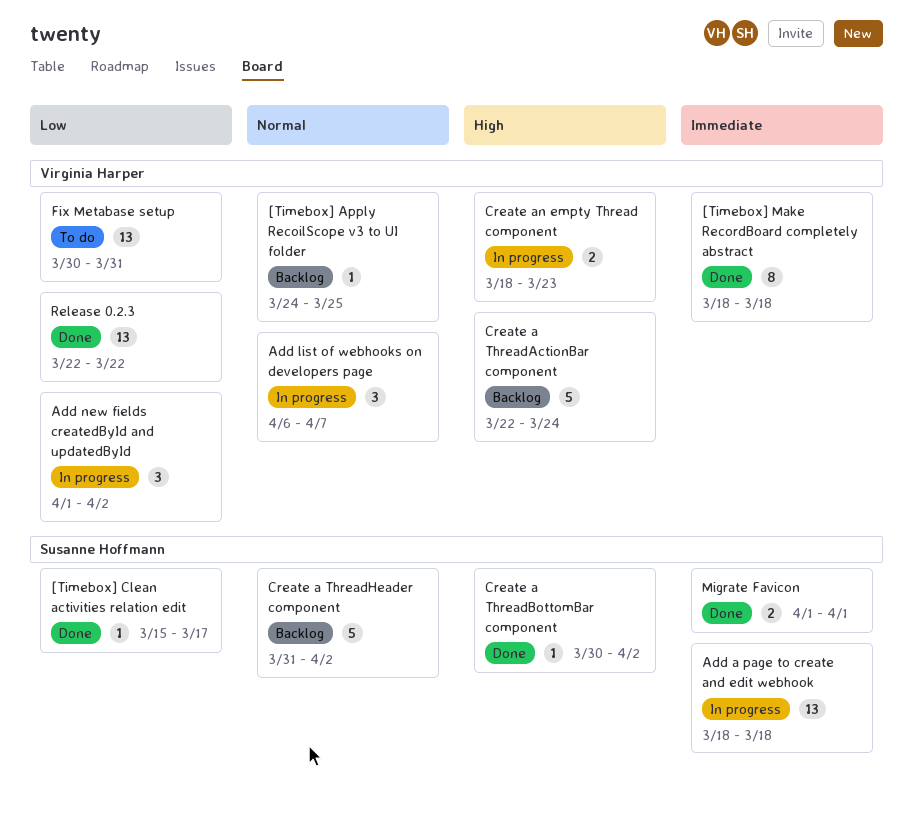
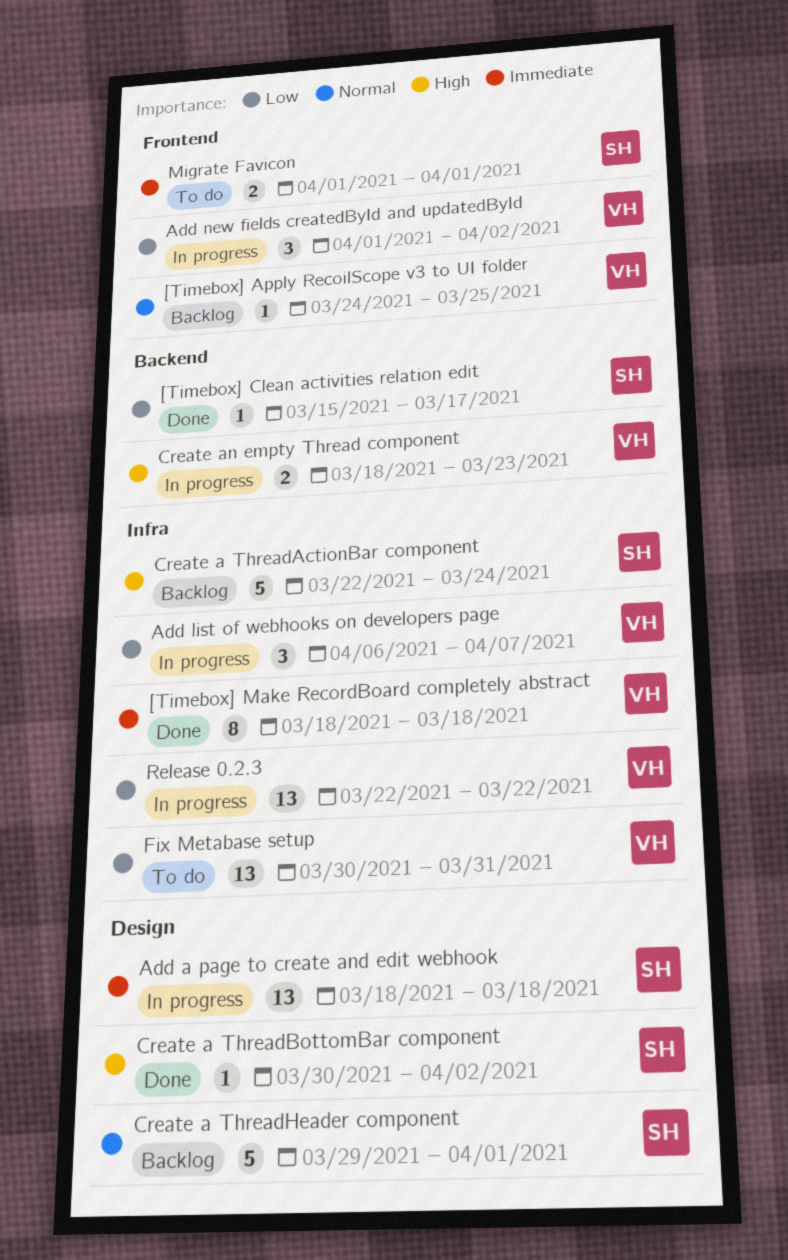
Add list of webhooks on developers page, priority: Normal -> Low
Create a ThreadActionBar component, owner: Virginia Harper -> Susanne Hoffmann
Create a ThreadHeader component, start: Mar 31 -> Mar 29
Create a ThreadHeader component, due: Apr 2 -> Apr 1
Migrate Favicon, status: Done -> To do
Release 0.2.3, status: Done -> In progress

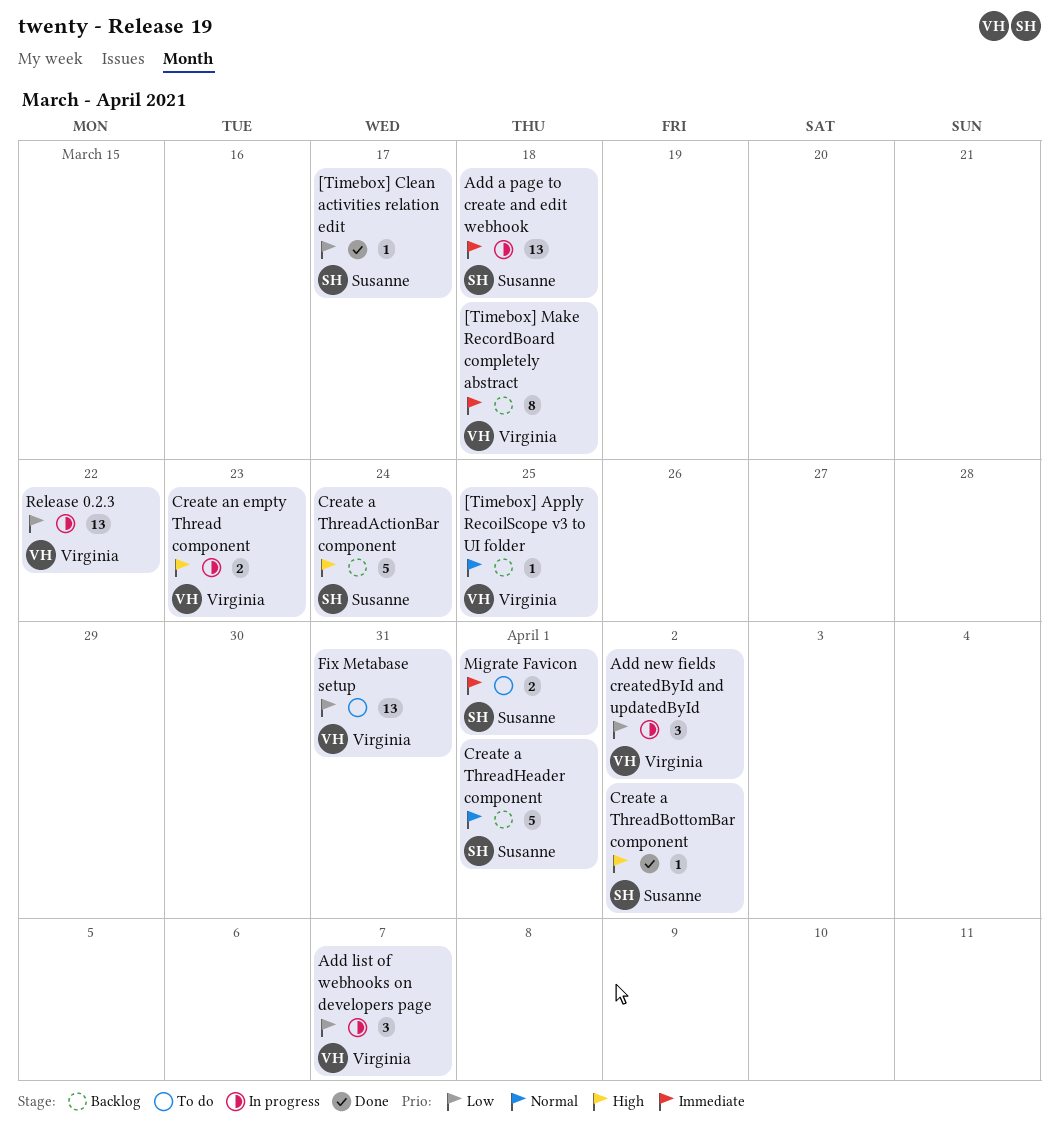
[Timebox] Make RecordBoard completely abstract, status: Done -> Backlog

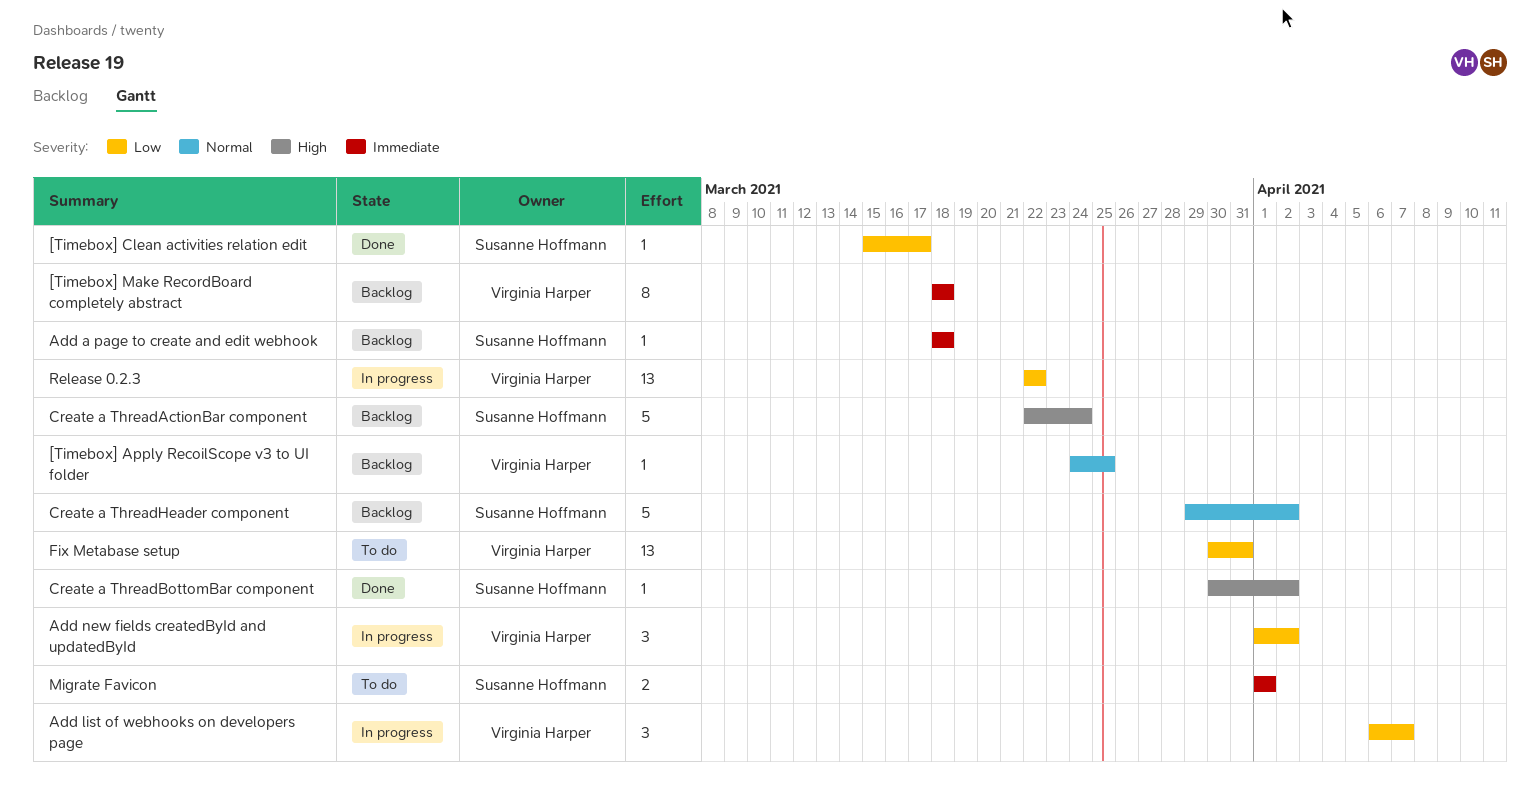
Add a page to create and edit webhook, status: In progress -> Backlog
Add a page to create and edit webhook, estimate: 13 -> 1
Create a ThreadHeader component, due: Apr 1 -> Apr 2
Create an empty Thread component: present -> none

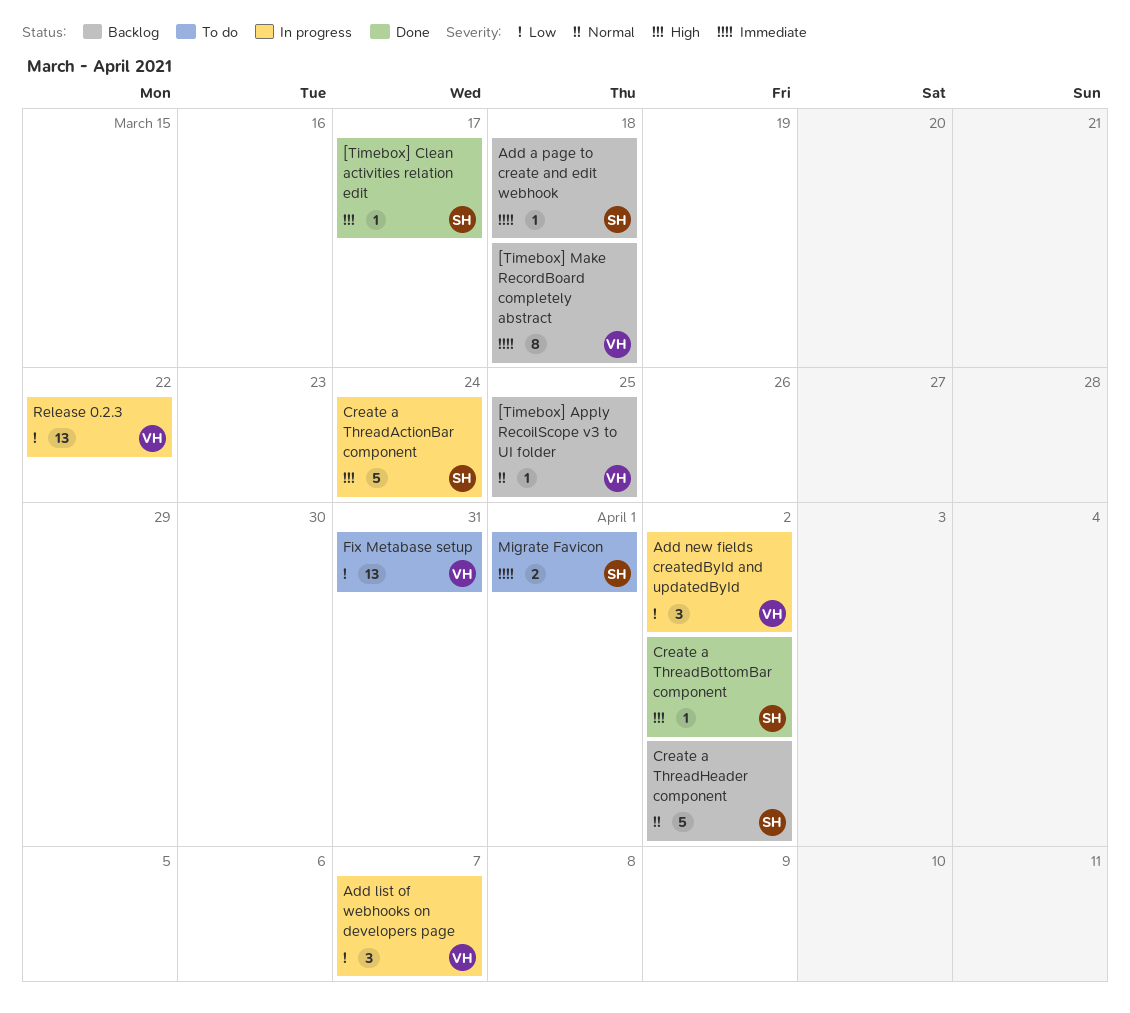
[Timebox] Clean activities relation edit, priority: Low -> High
Create a ThreadActionBar component, status: Backlog -> In progress

